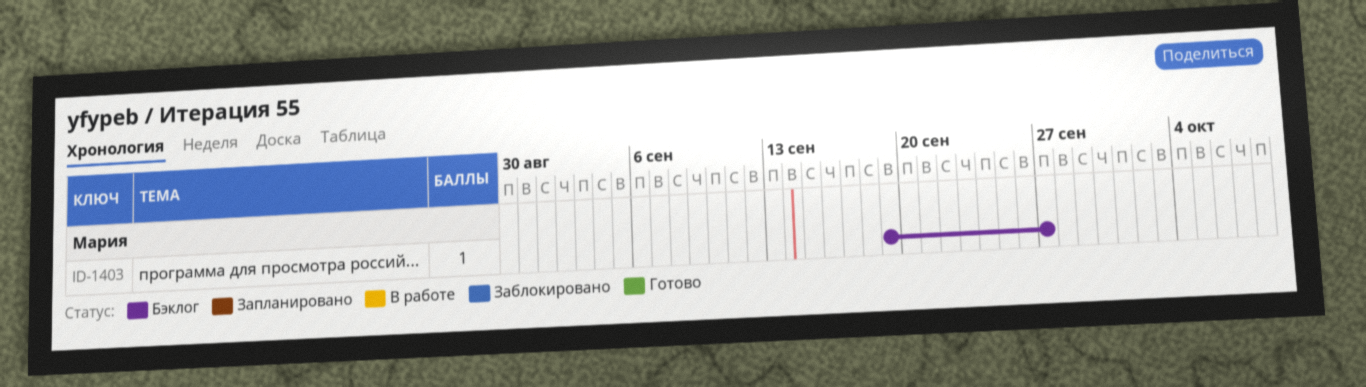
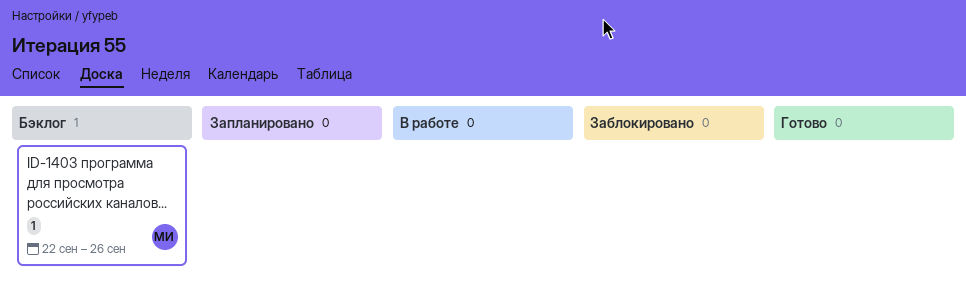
ID-1403, start: Sep 19 -> Sep 22
ID-1403, due: Sep 27 -> Sep 26

